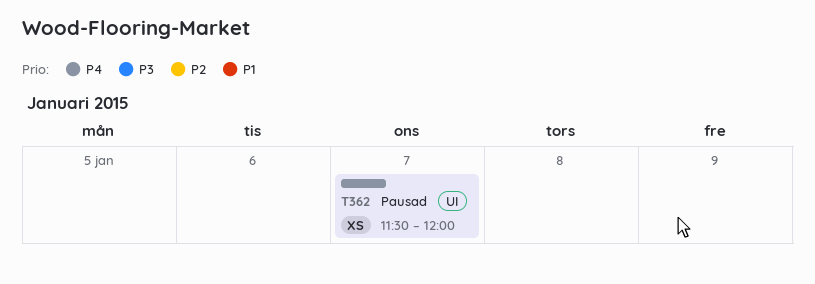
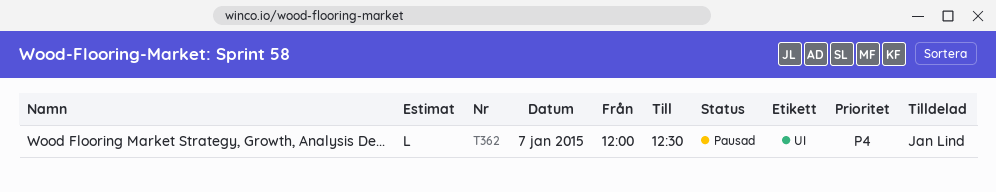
T362, estimate: XS -> L
T362, begins: 11:30 -> 12:00
T362, ends: 12:00 -> 12:30

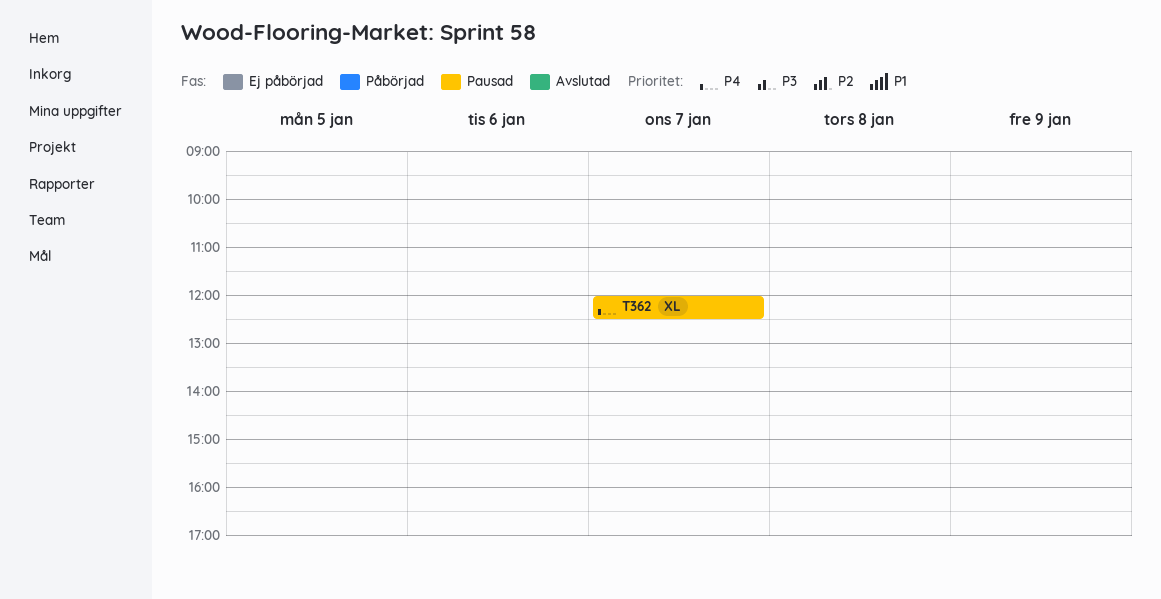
T362, estimate: L -> XL

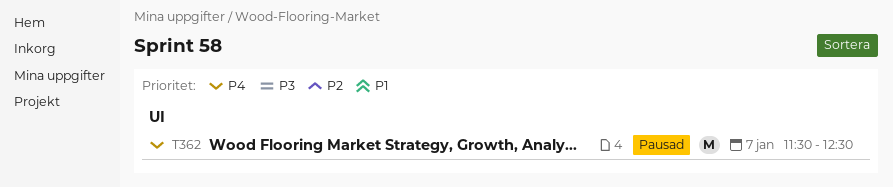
T362, estimate: XL -> M
T362, begins: 12:00 -> 11:30

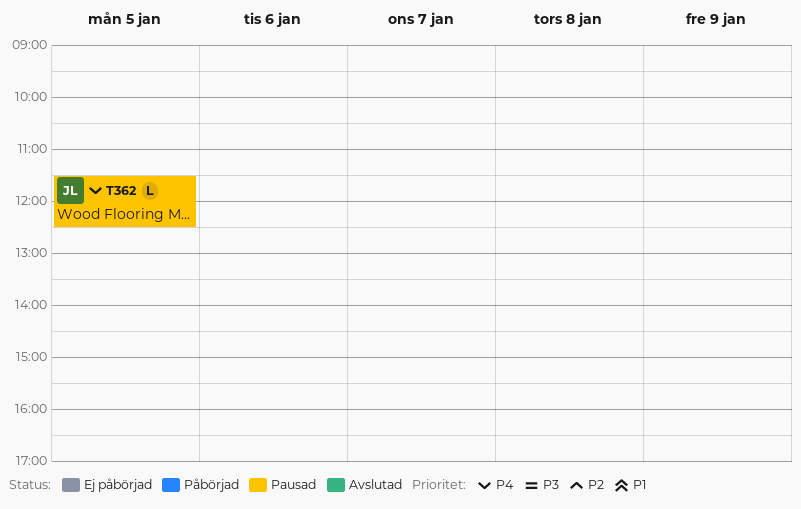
T362, estimate: M -> L
T362, day: Jan 7 -> Jan 5

